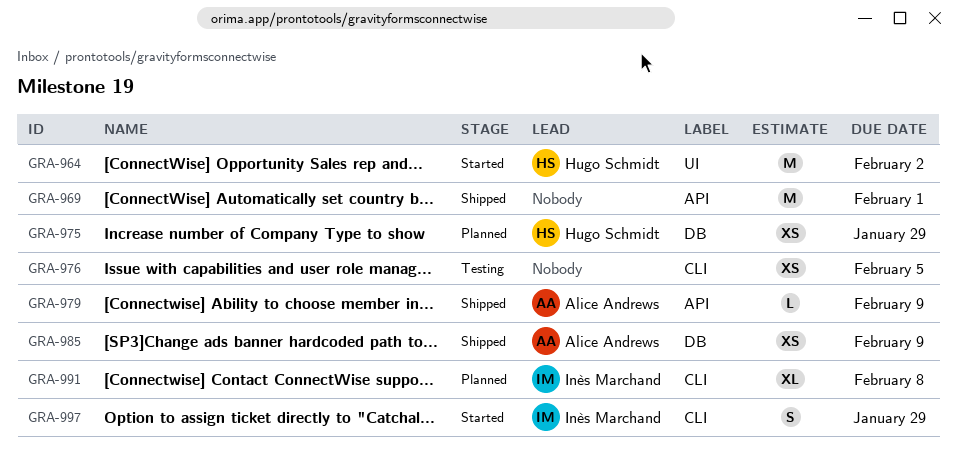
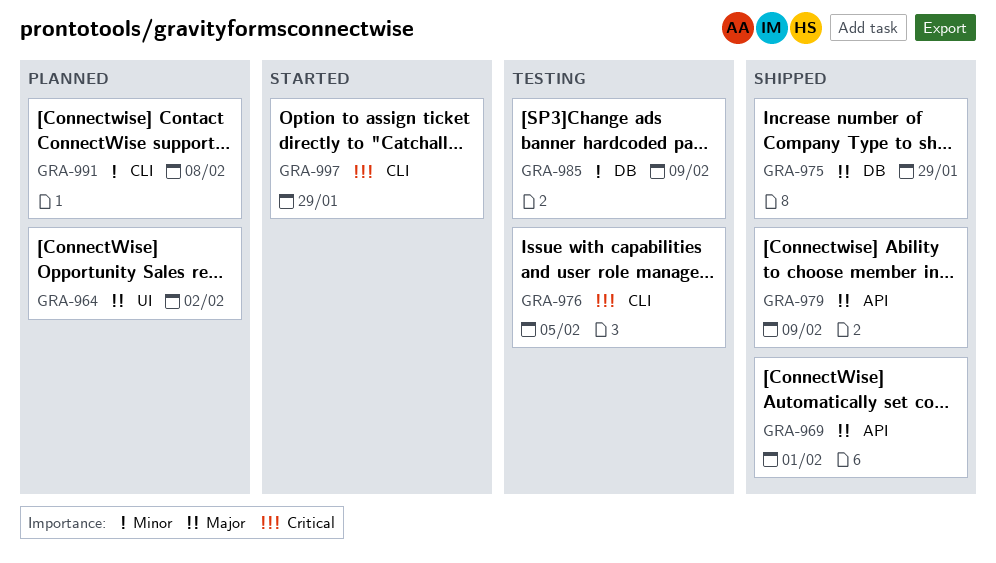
GRA-964, status: Started -> Planned
GRA-975, status: Planned -> Shipped
GRA-985, status: Shipped -> Testing

